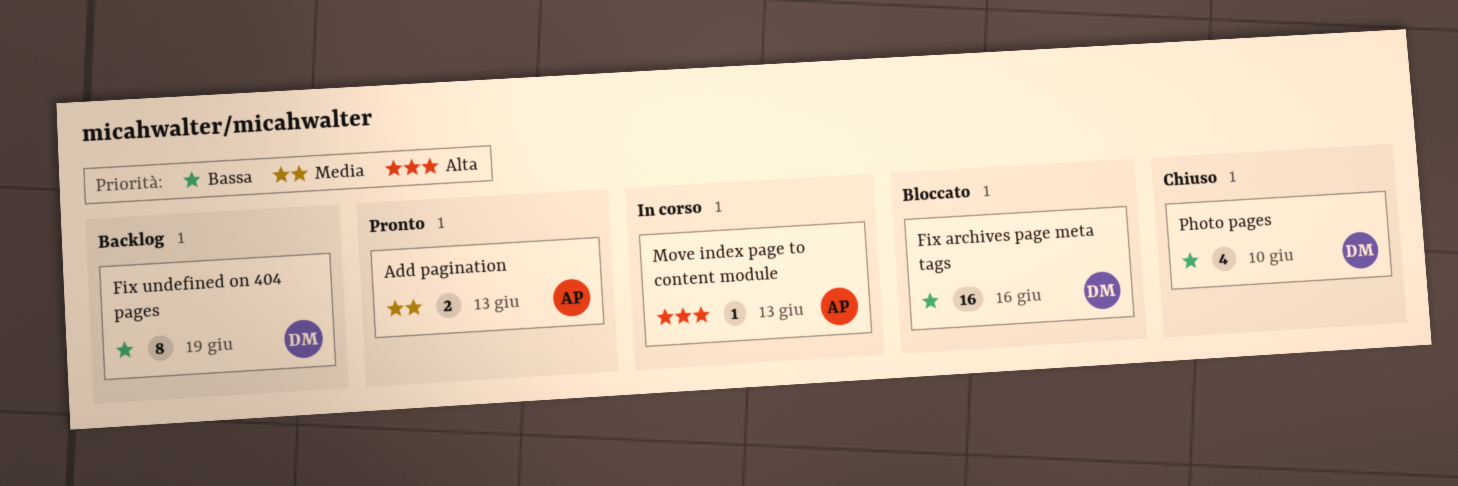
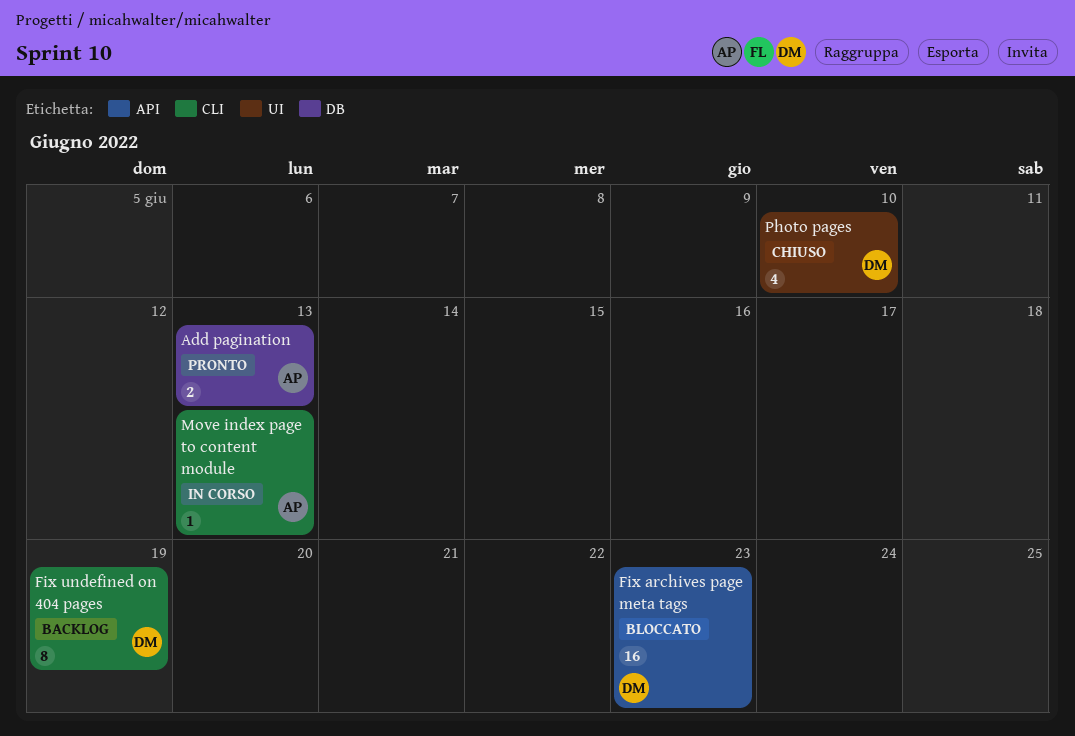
Fix archives page meta tags, due: Jun 16 -> Jun 23

